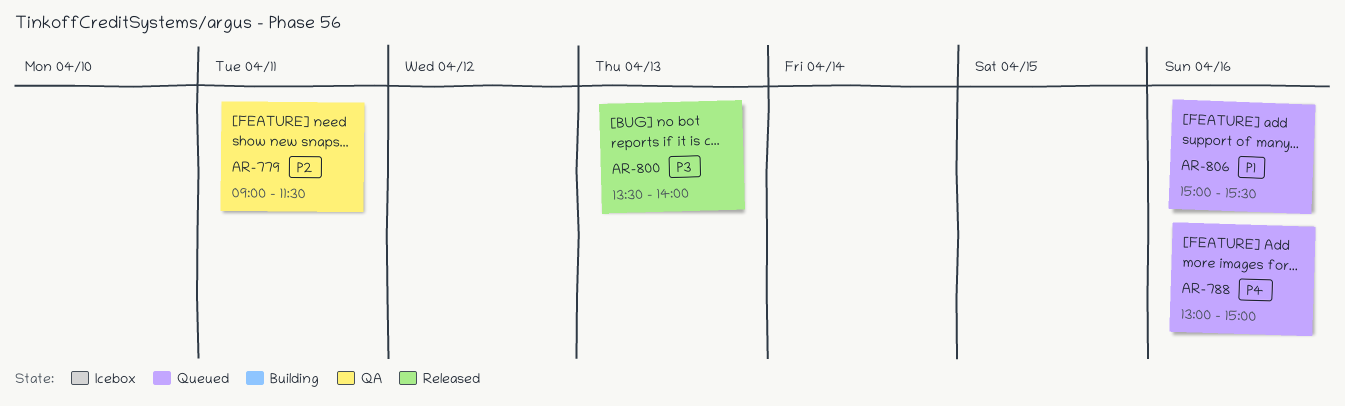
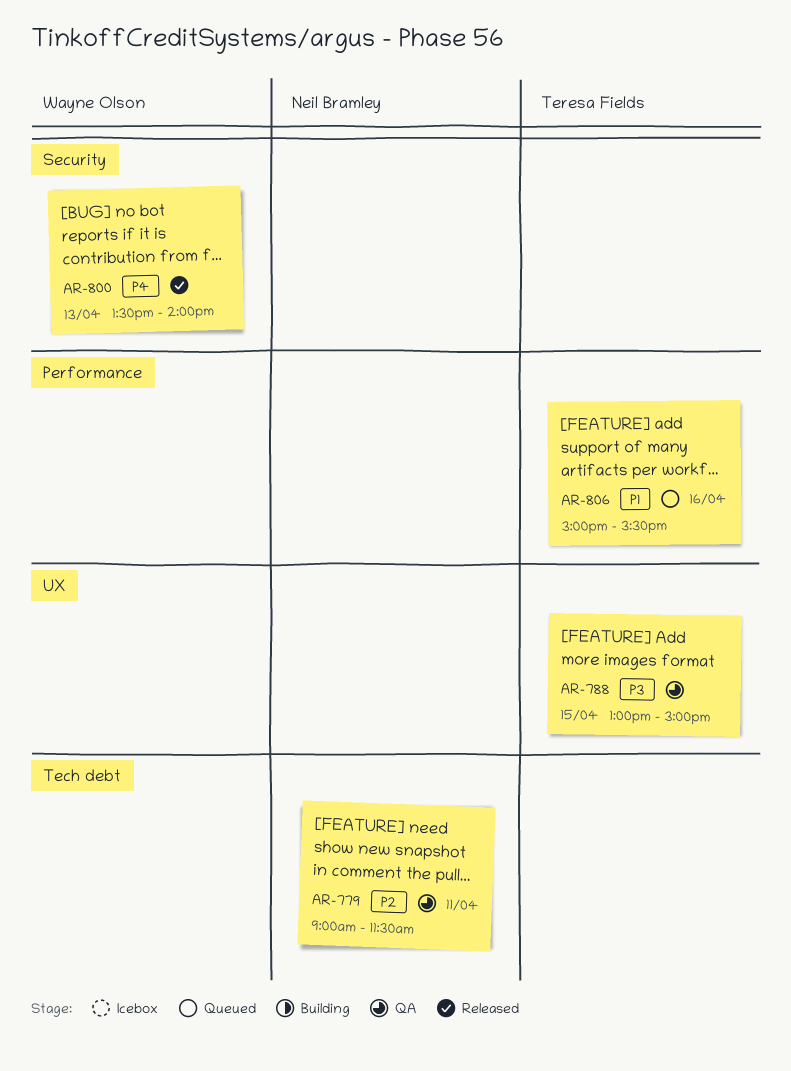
AR-788, status: Queued -> QA
AR-788, priority: P4 -> P3
AR-788, day: Apr 16 -> Apr 15
AR-800, priority: P3 -> P4

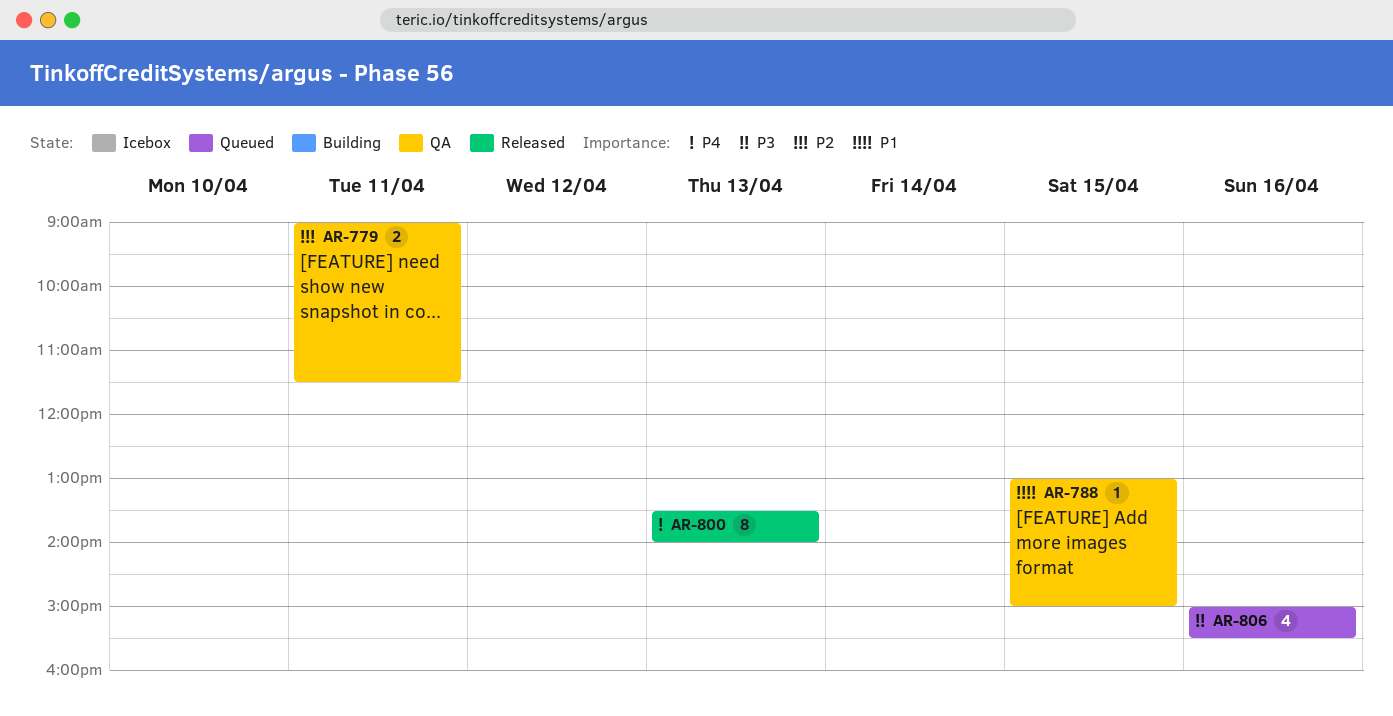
AR-788, priority: P3 -> P1
AR-806, priority: P1 -> P3

